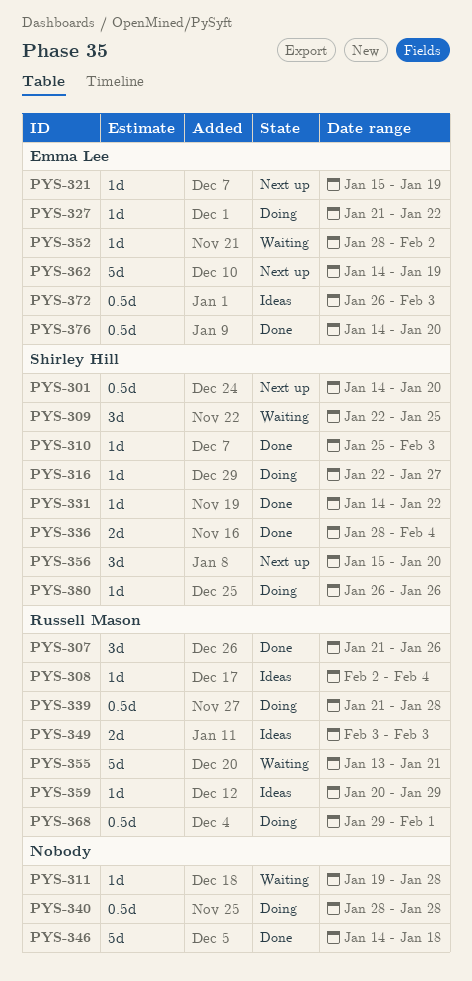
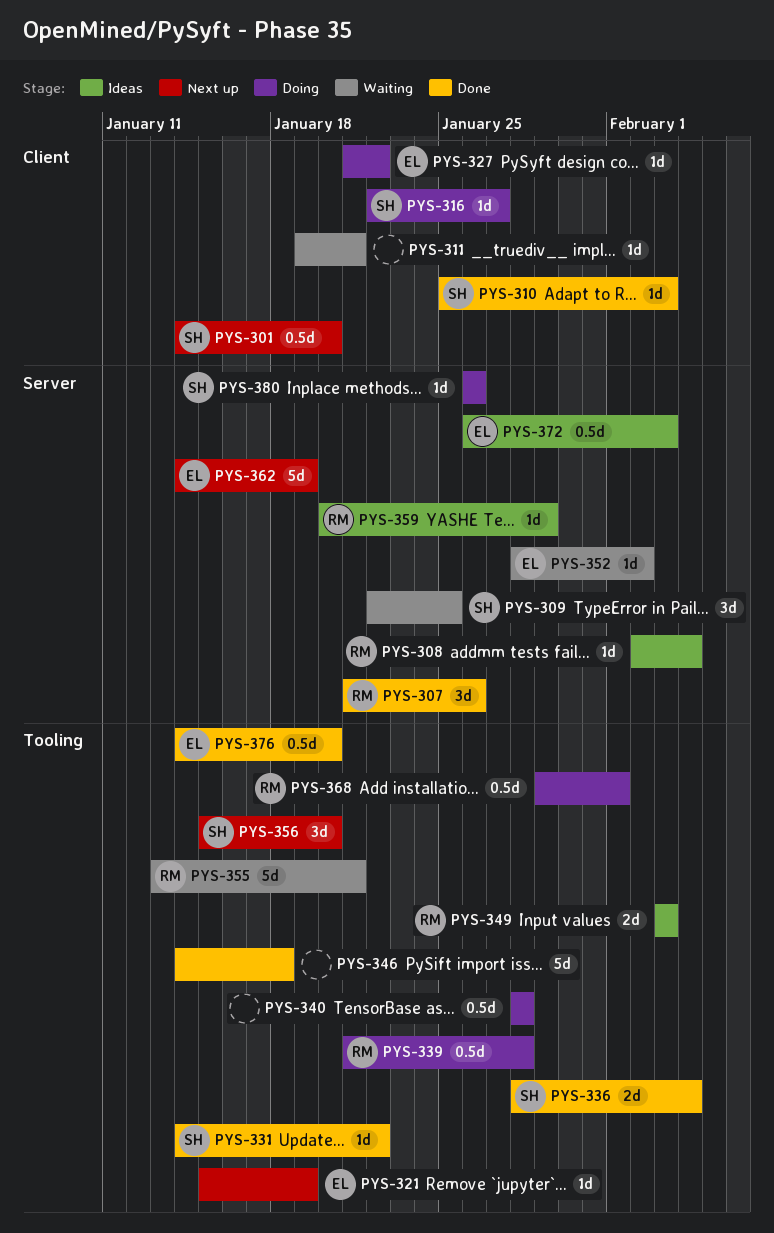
PYS-311, due: Jan 28 -> Jan 21

